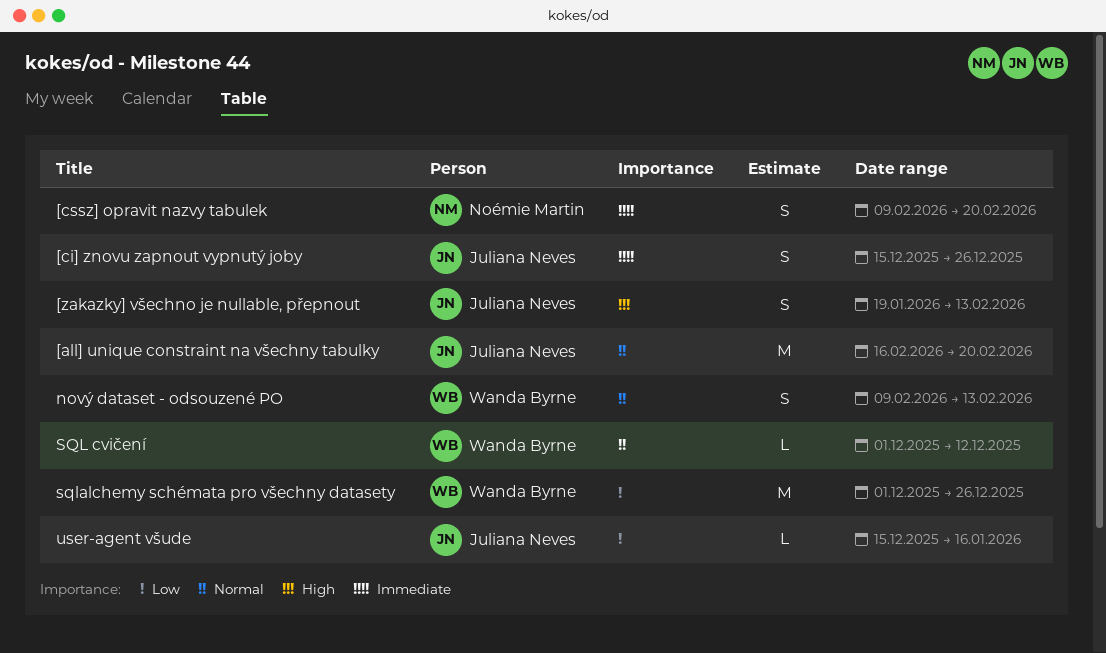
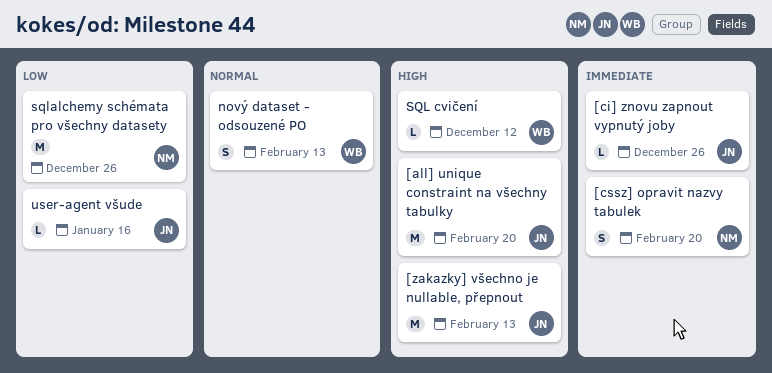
[all] unique constraint na všechny tabulky, priority: Normal -> High
[ci] znovu zapnout vypnutý joby, estimate: S -> L
[zakazky] všechno je nullable, přepnout, estimate: S -> M
SQL cvičení, priority: Normal -> High
sqlalchemy schémata pro všechny datasety, owner: Wanda Byrne -> Noémie Martin

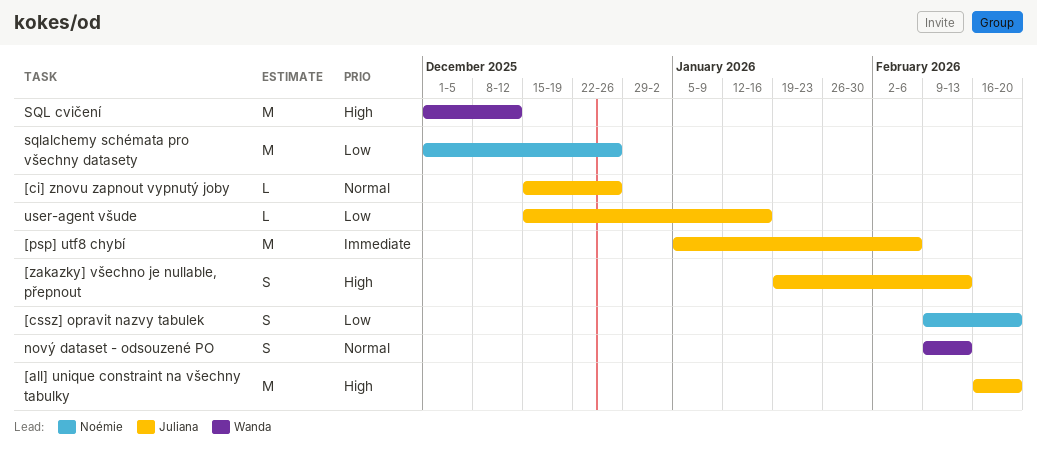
[ci] znovu zapnout vypnutý joby, priority: Immediate -> Normal
[cssz] opravit nazvy tabulek, priority: Immediate -> Low
[psp] utf8 chybí: none -> present
[zakazky] všechno je nullable, přepnout, estimate: M -> S
SQL cvičení, estimate: L -> M

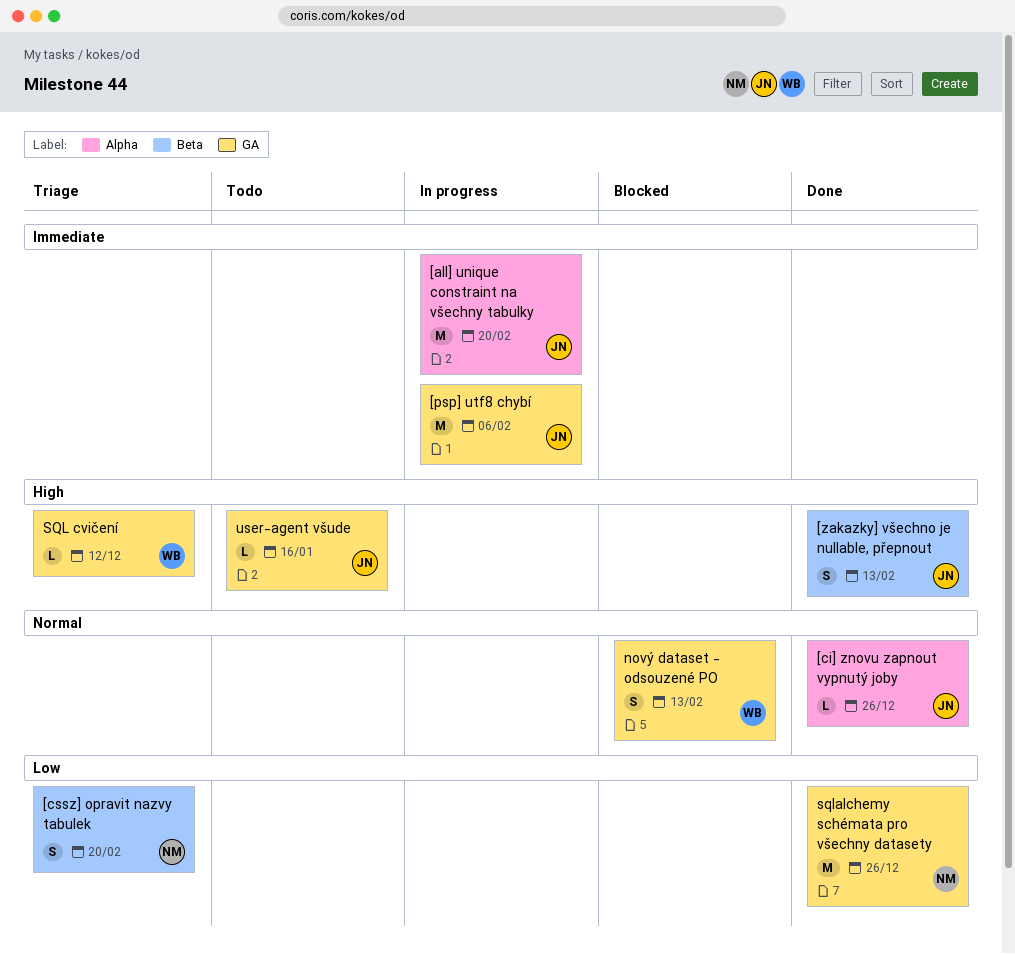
[all] unique constraint na všechny tabulky, priority: High -> Immediate
SQL cvičení, estimate: M -> L
user-agent všude, priority: Low -> High

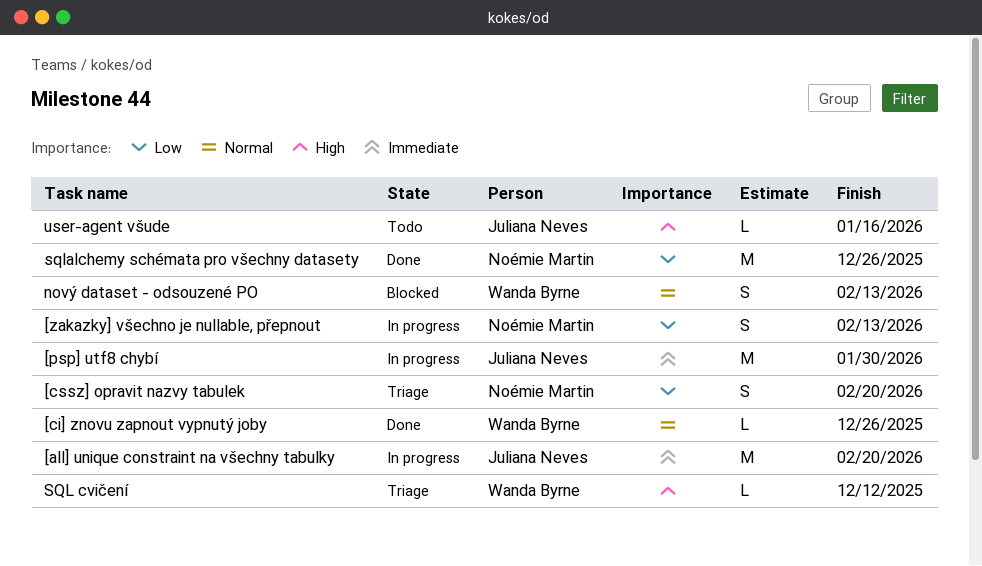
[ci] znovu zapnout vypnutý joby, owner: Juliana Neves -> Wanda Byrne
[psp] utf8 chybí, due: Feb 6 -> Jan 30
[zakazky] všechno je nullable, přepnout, status: Done -> In progress
[zakazky] všechno je nullable, přepnout, owner: Juliana Neves -> Noémie Martin
[zakazky] všechno je nullable, přepnout, priority: High -> Low

